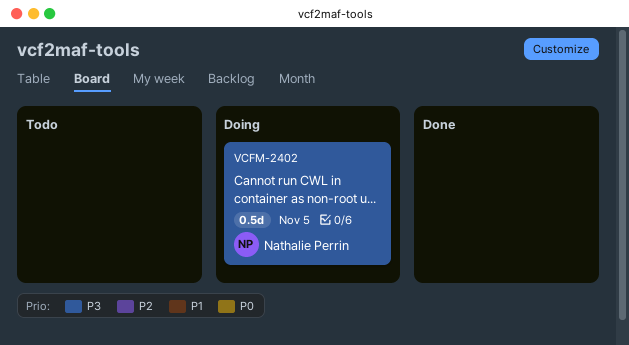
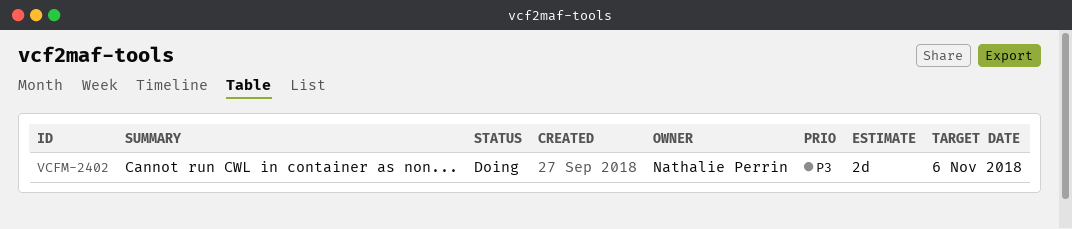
VCFM-2402, estimate: 0.5d -> 2d
VCFM-2402, due: Nov 5 -> Nov 6

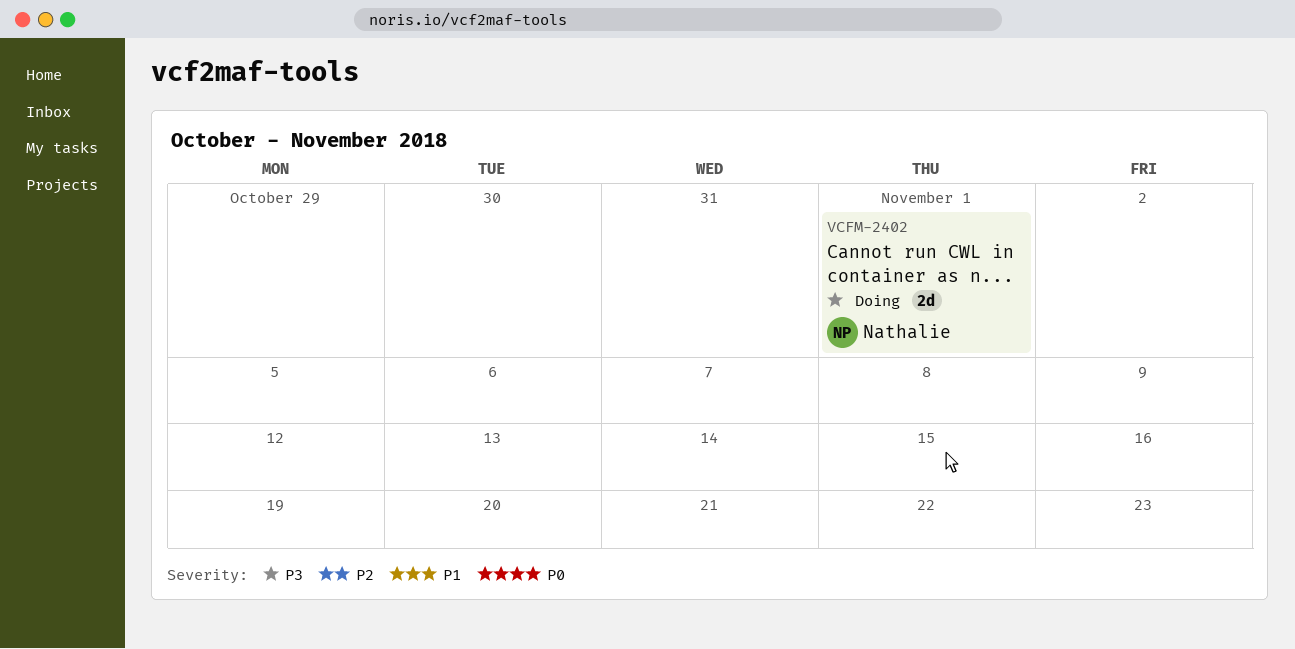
VCFM-2402, due: Nov 6 -> Nov 1

